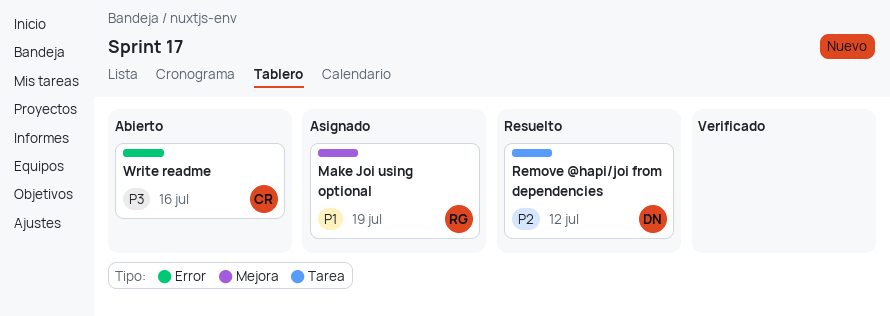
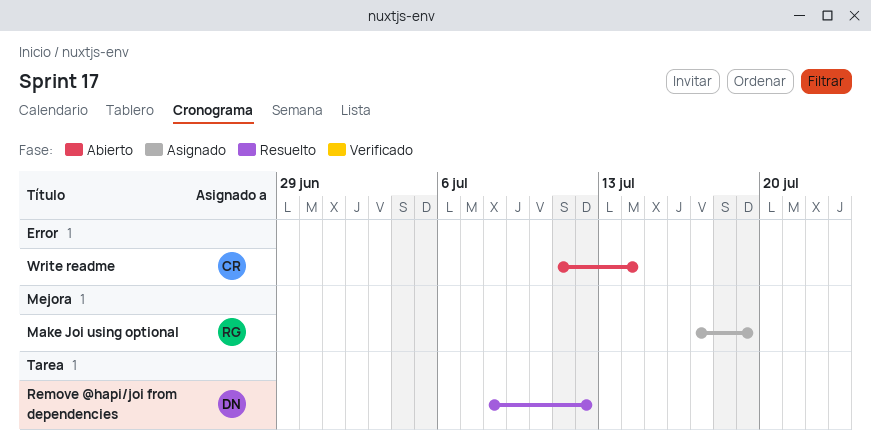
Write readme, due: Jul 16 -> Jul 14

